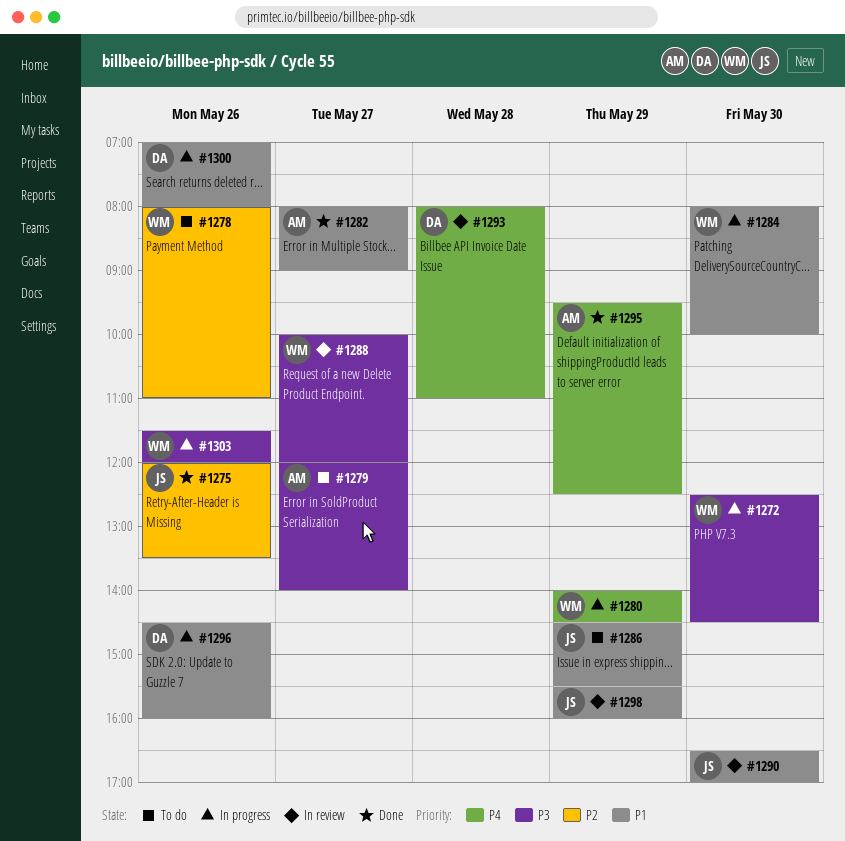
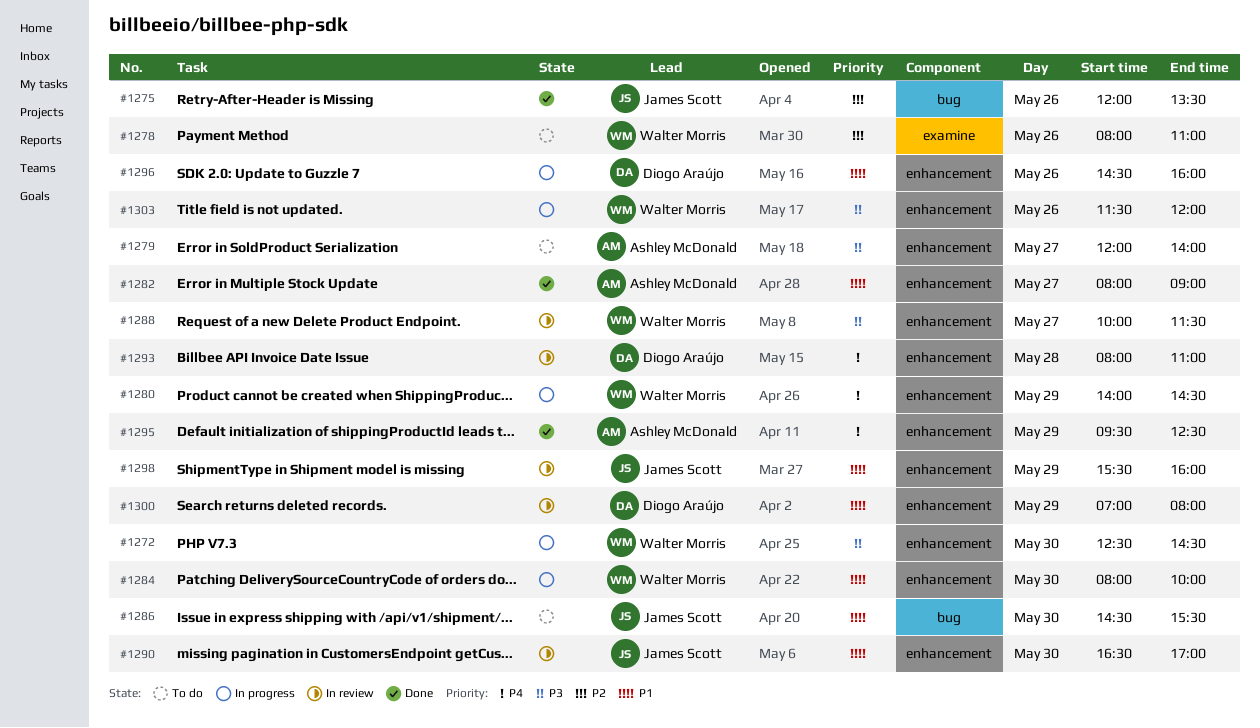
#1286, day: May 29 -> May 30
#1288, ends: 12:00 -> 11:30
#1300, status: In progress -> In review
#1300, day: May 26 -> May 29

